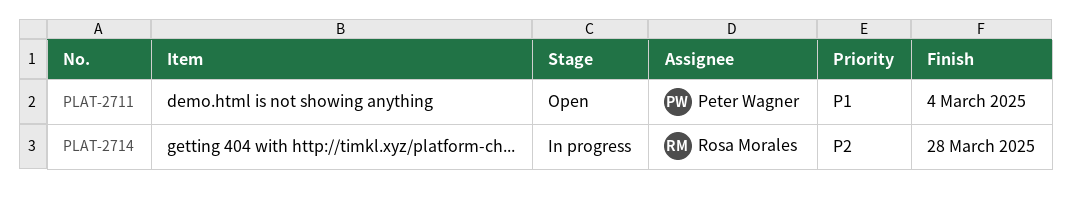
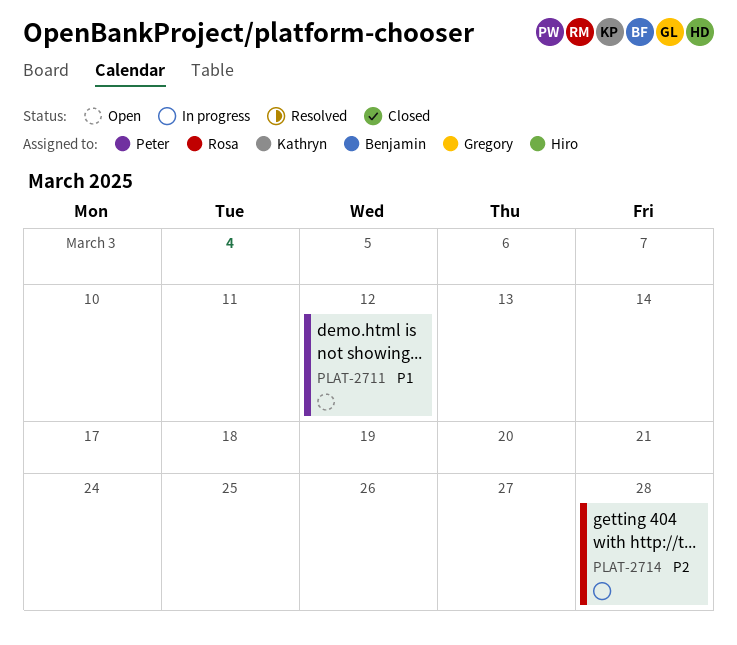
PLAT-2711, due: Mar 4 -> Mar 12

